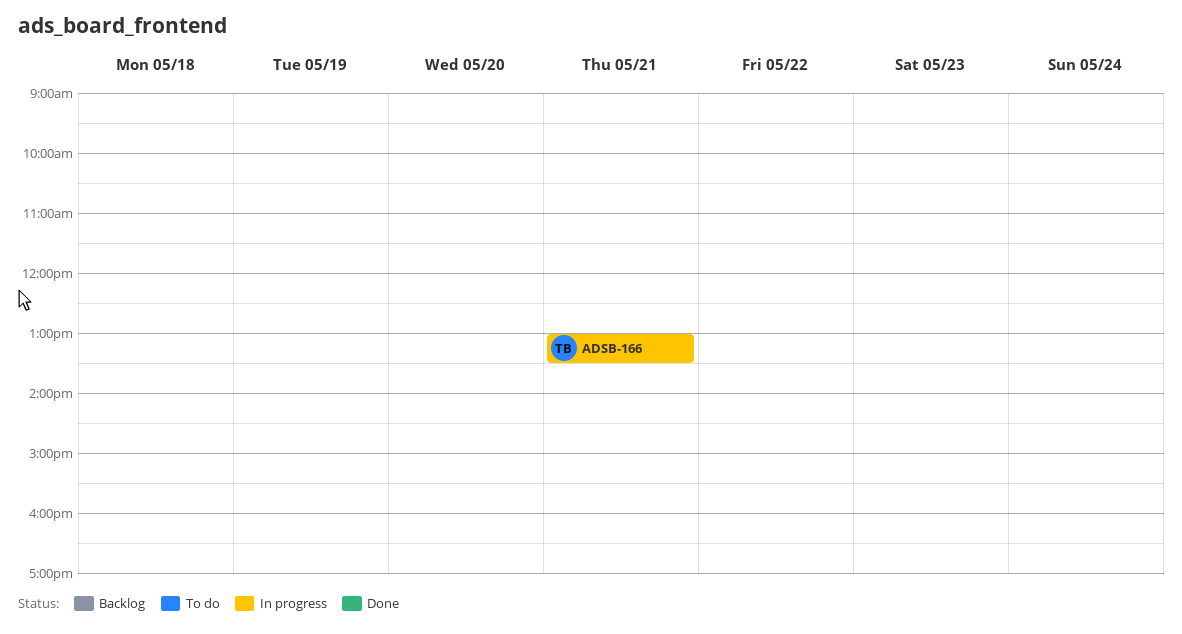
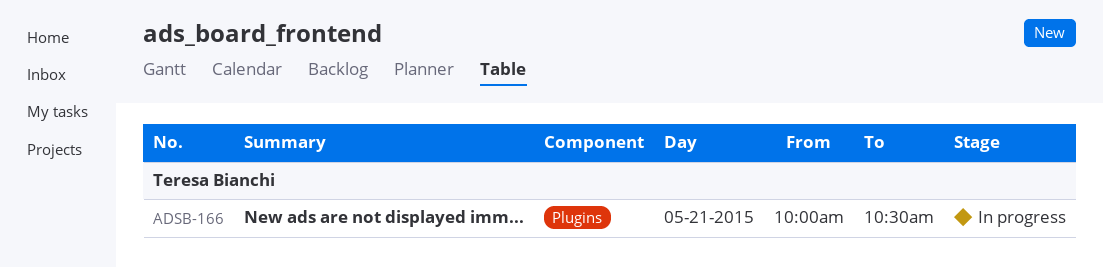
ADSB-166, begins: 13:00 -> 10:00
ADSB-166, ends: 13:30 -> 10:30

